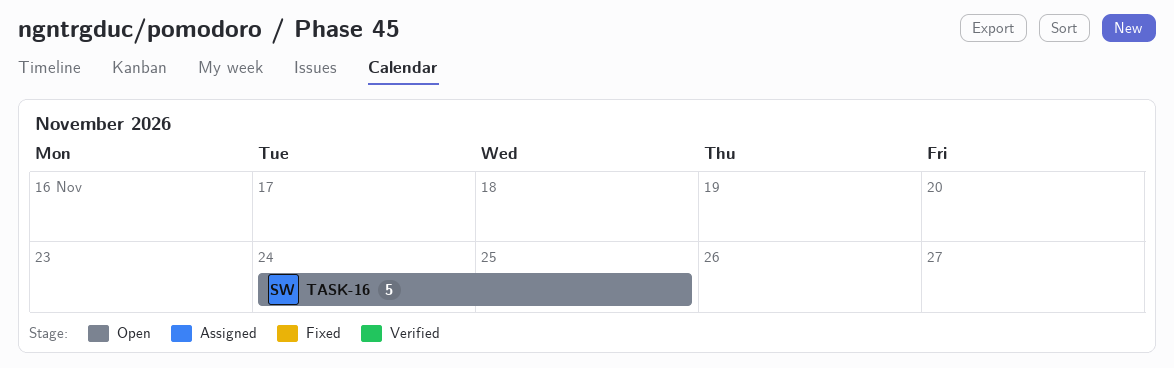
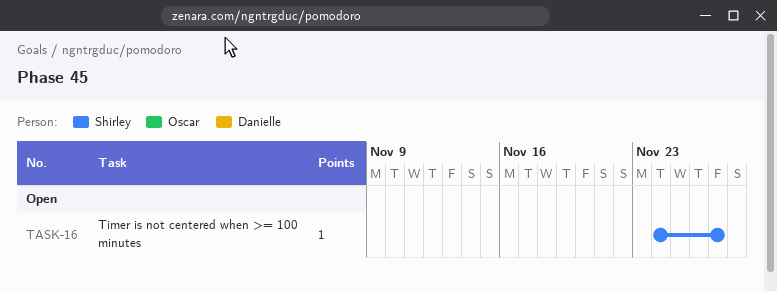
TASK-16, estimate: 5 -> 1
TASK-16, due: Nov 25 -> Nov 27

